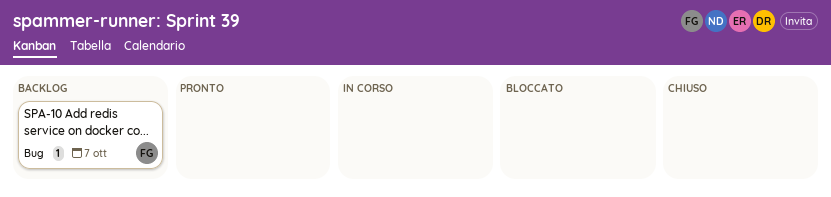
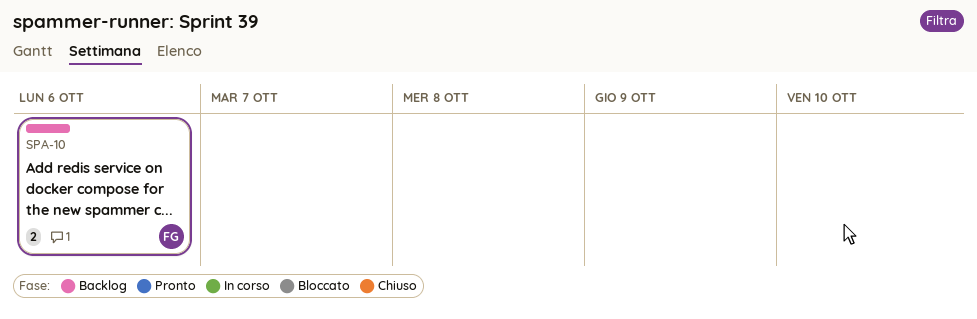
SPA-10, estimate: 1 -> 2
SPA-10, due: Oct 7 -> Oct 6

